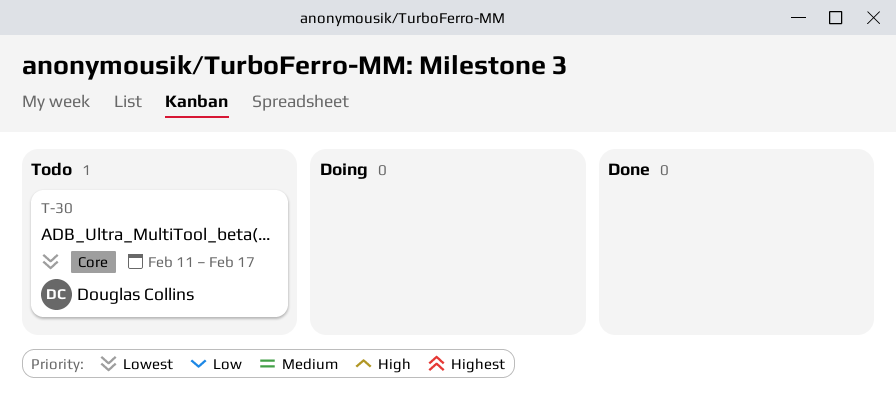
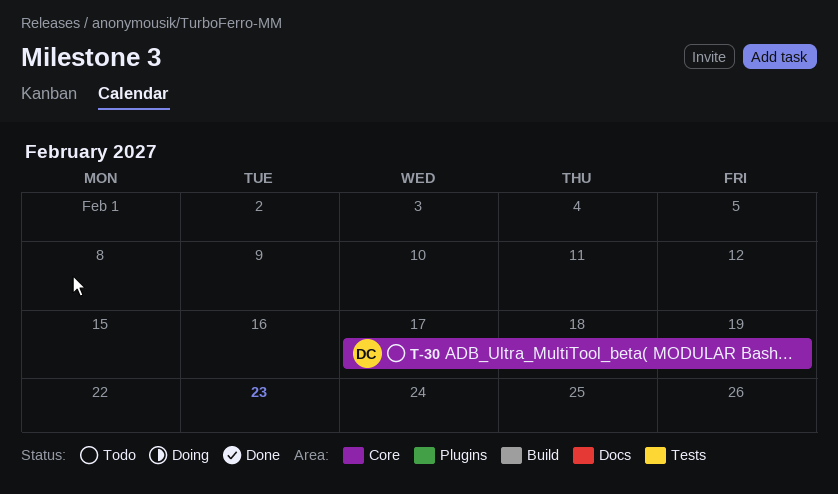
T-30, start: Feb 11 -> Feb 17
T-30, due: Feb 17 -> Feb 19

